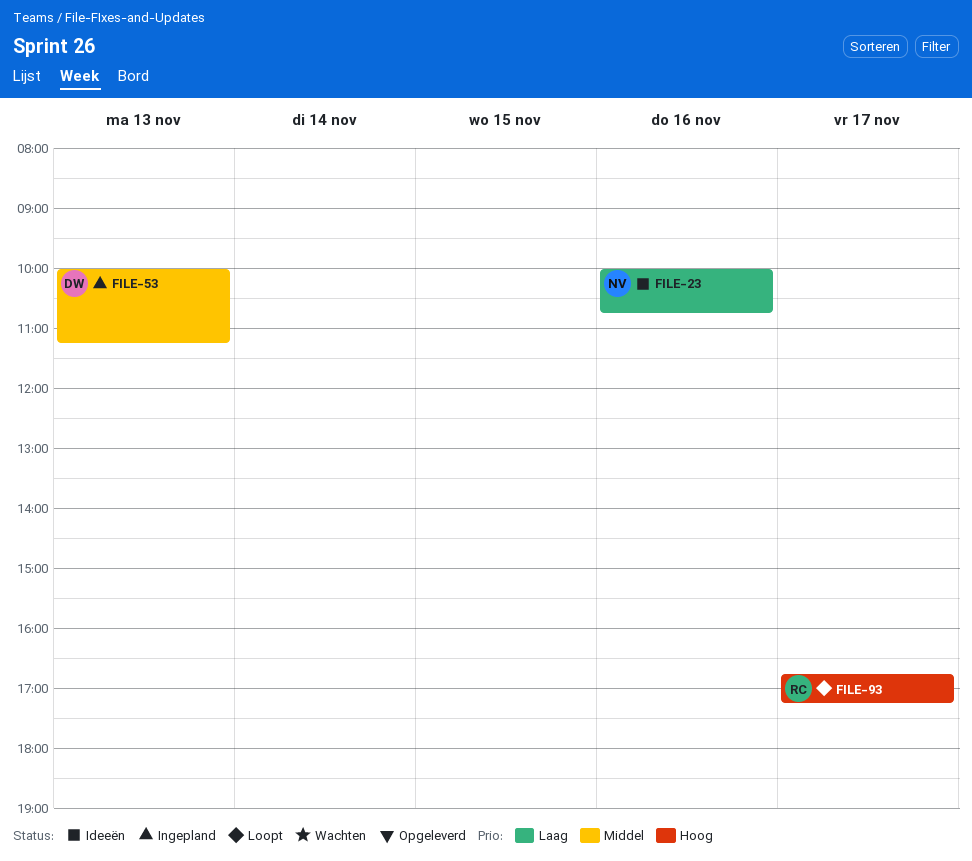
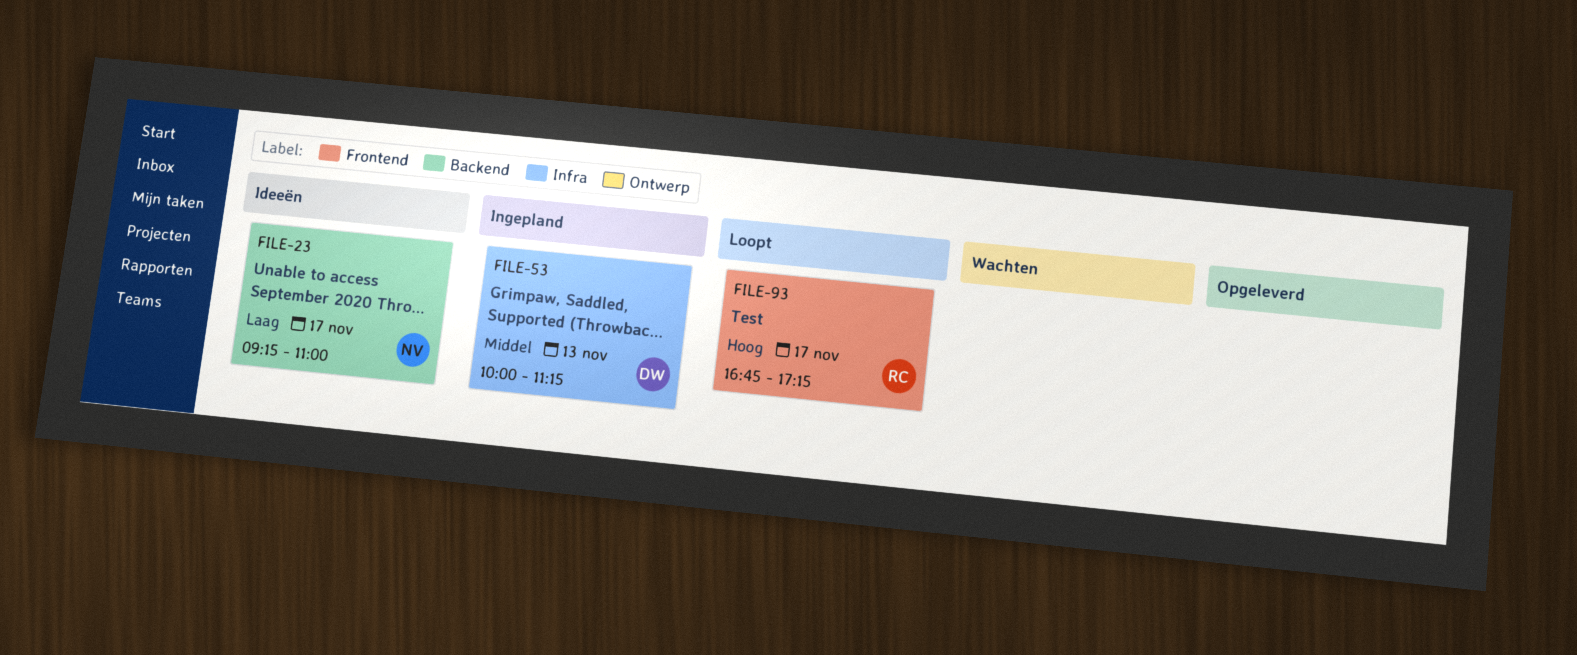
FILE-23, day: Nov 16 -> Nov 17
FILE-23, begins: 10:00 -> 09:15
FILE-23, ends: 10:45 -> 11:00

